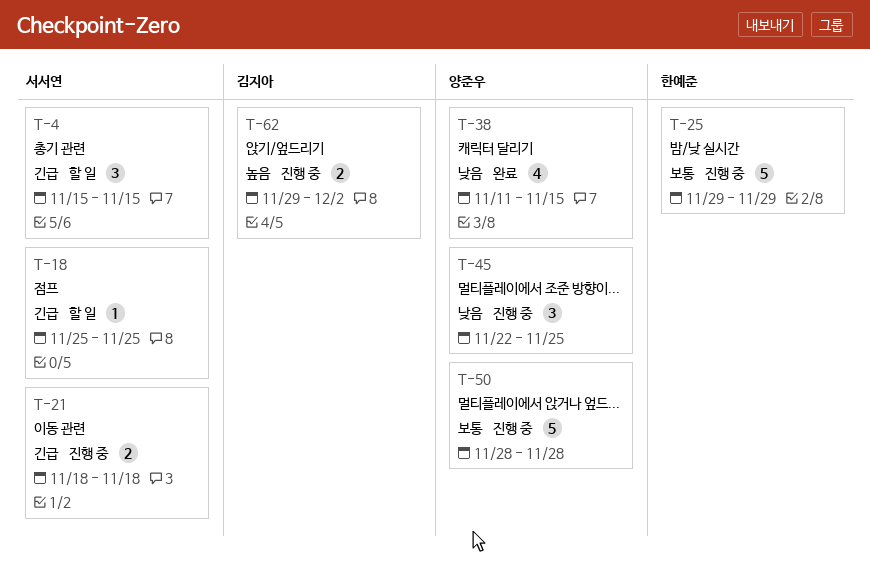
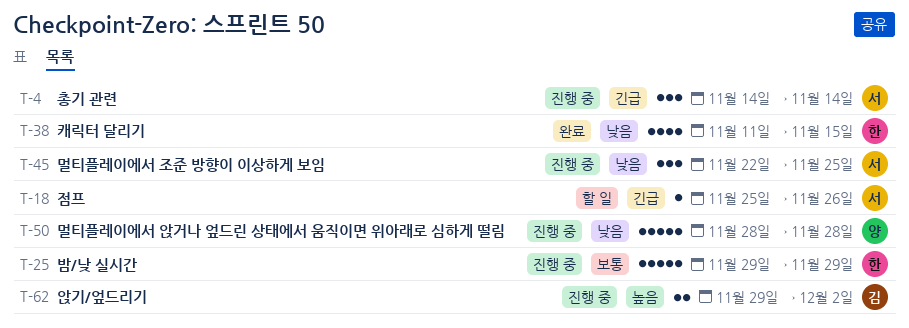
T-4, status: 할 일 -> 진행 중
T-4, start: Nov 15 -> Nov 14
T-4, due: Nov 15 -> Nov 14
T-18, due: Nov 25 -> Nov 26
T-21: present -> none
T-38, owner: 양준우 -> 한예준
T-45, owner: 양준우 -> 서서연
T-50, priority: 보통 -> 낮음

